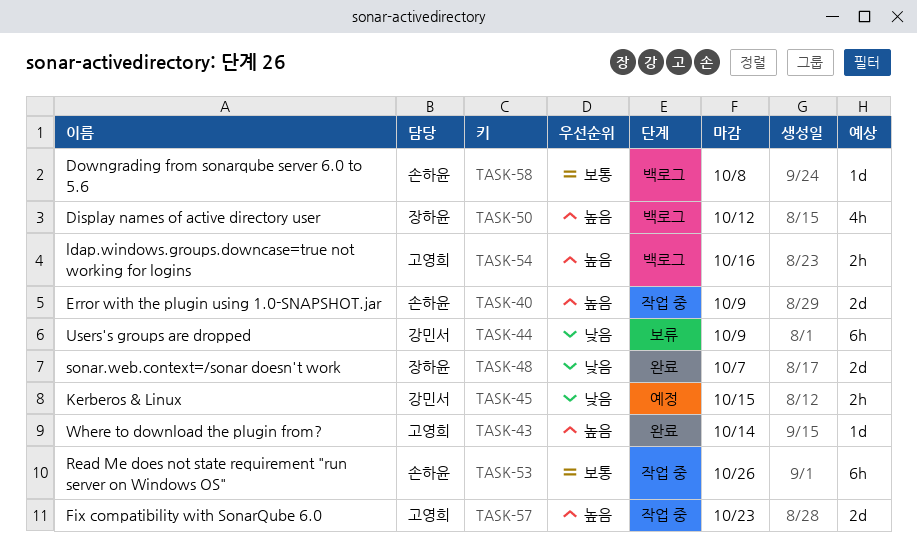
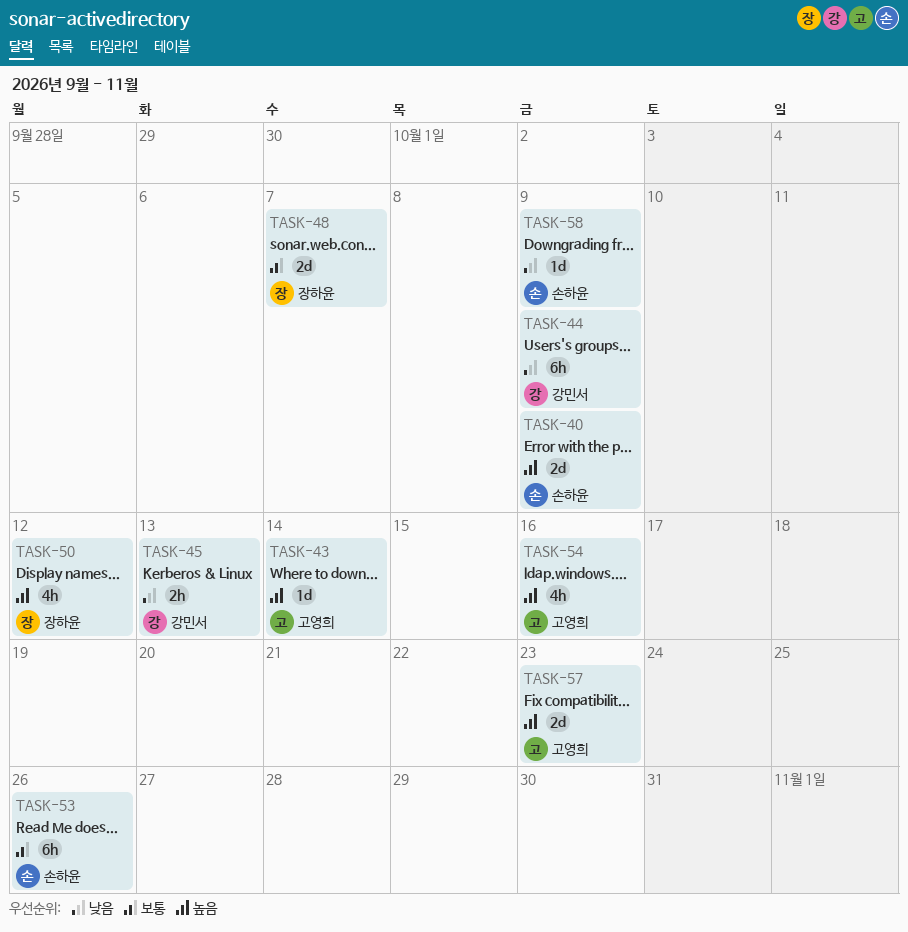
TASK-45, due: Oct 15 -> Oct 13
TASK-48, priority: 낮음 -> 보통
TASK-54, estimate: 2h -> 4h
TASK-58, priority: 보통 -> 낮음
TASK-58, due: Oct 8 -> Oct 9

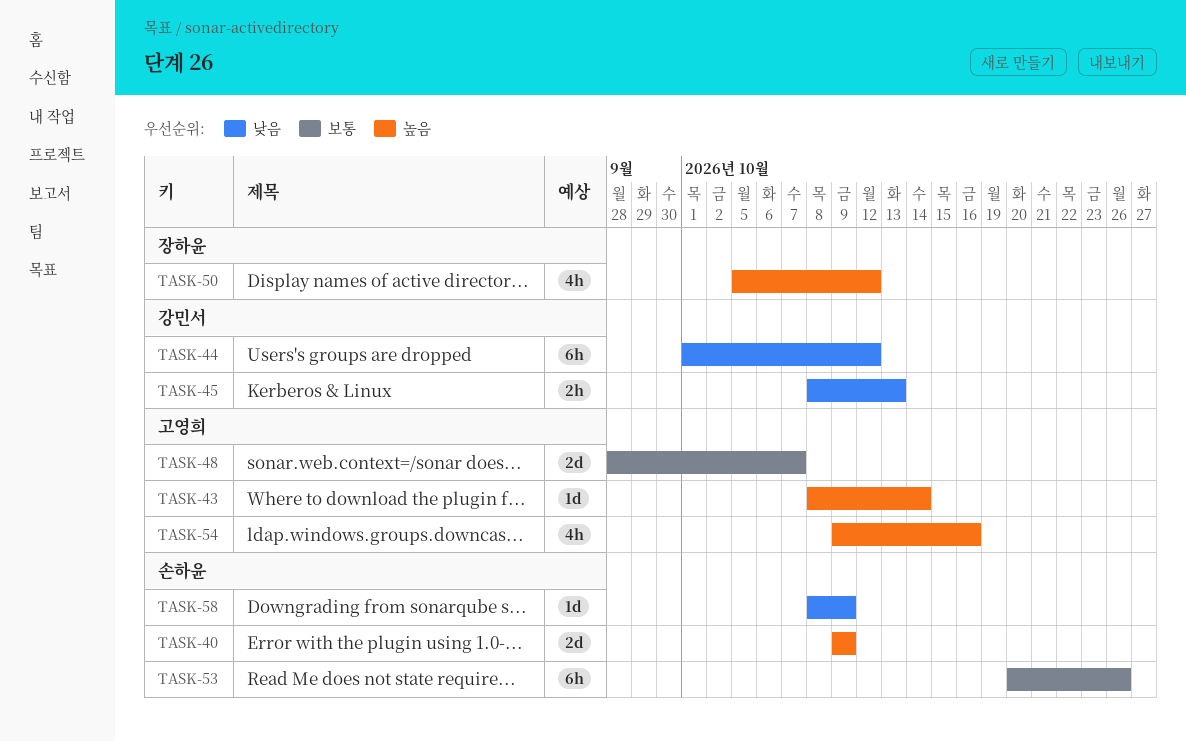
TASK-44, due: Oct 9 -> Oct 12
TASK-48, owner: 장하윤 -> 고영희
TASK-57: present -> none

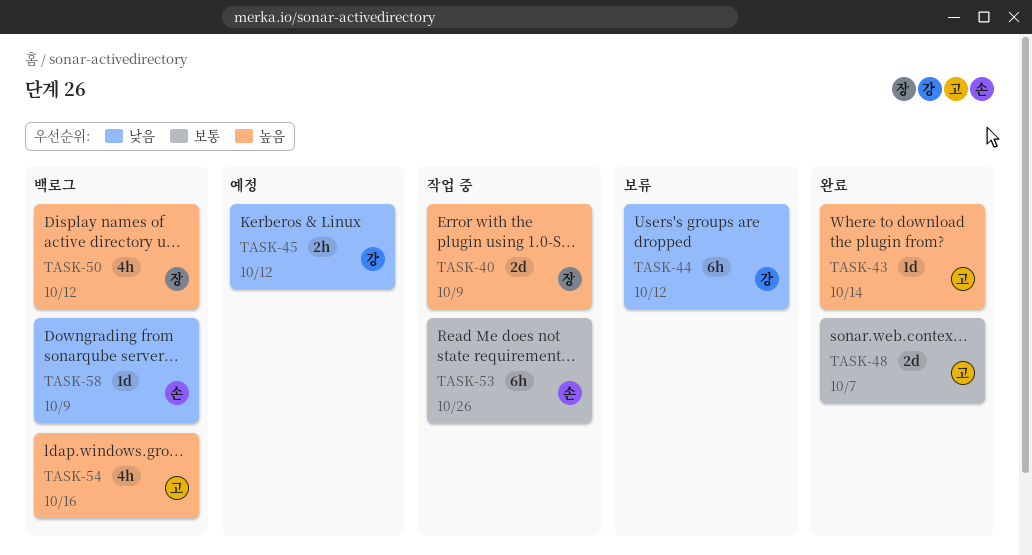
TASK-40, owner: 손하윤 -> 장하윤
TASK-45, due: Oct 13 -> Oct 12

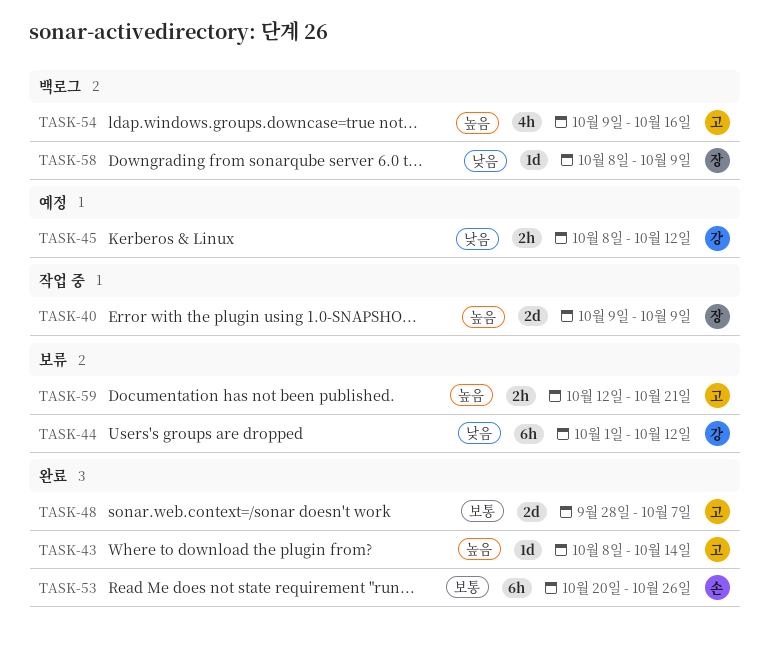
TASK-50: present -> none
TASK-53, status: 작업 중 -> 완료
TASK-58, owner: 손 -> 장
TASK-59: none -> present

